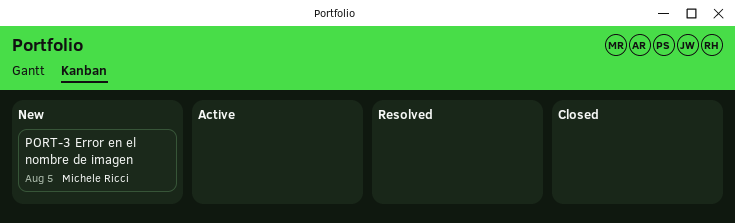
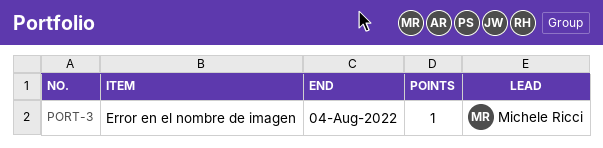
PORT-3, due: Aug 5 -> Aug 4

